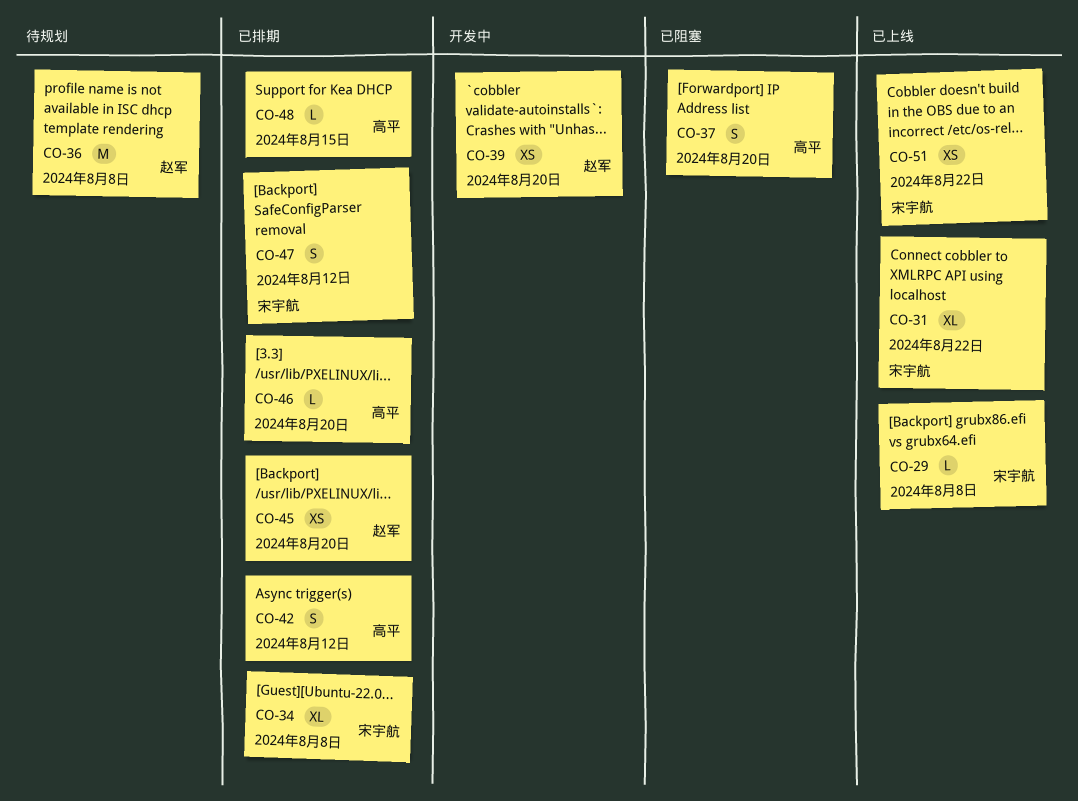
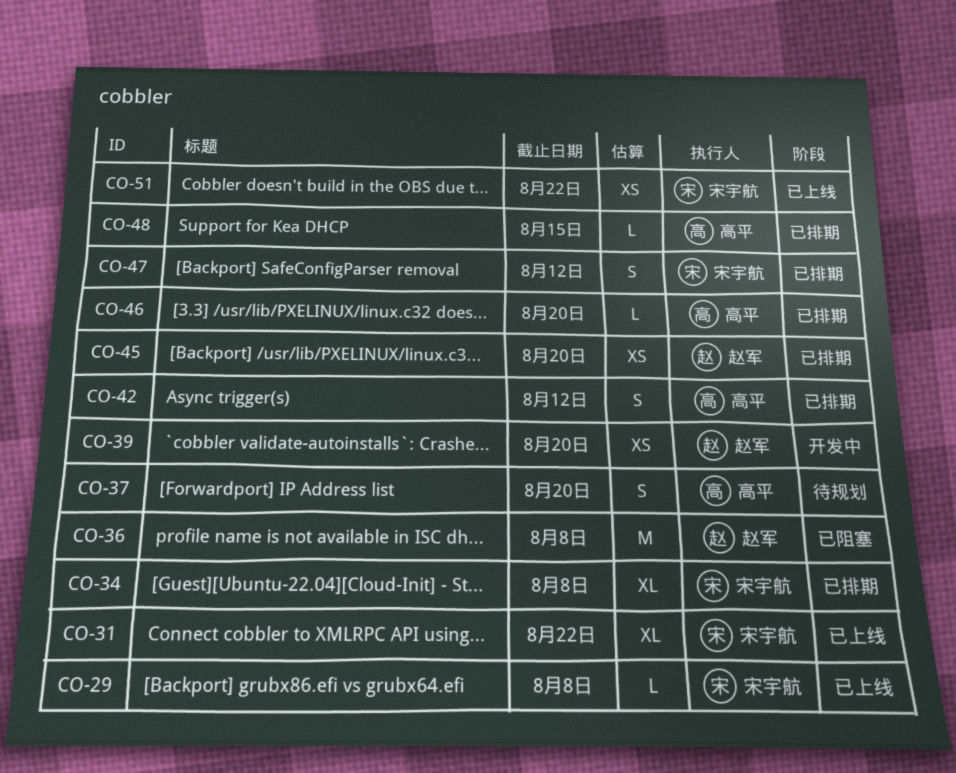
CO-36, status: 待规划 -> 已阻塞
CO-37, status: 已阻塞 -> 待规划

